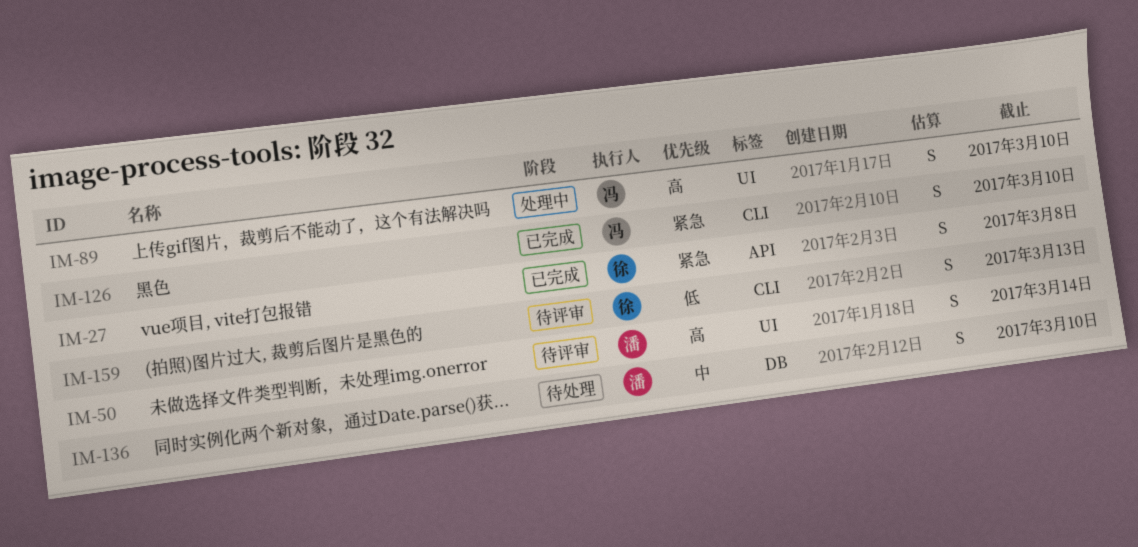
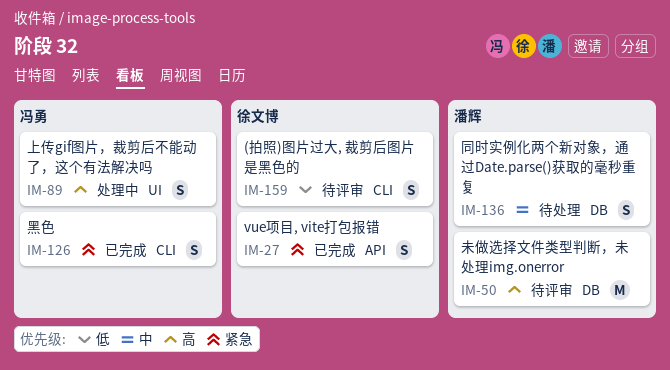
IM-50, label: UI -> DB
IM-50, estimate: S -> M

